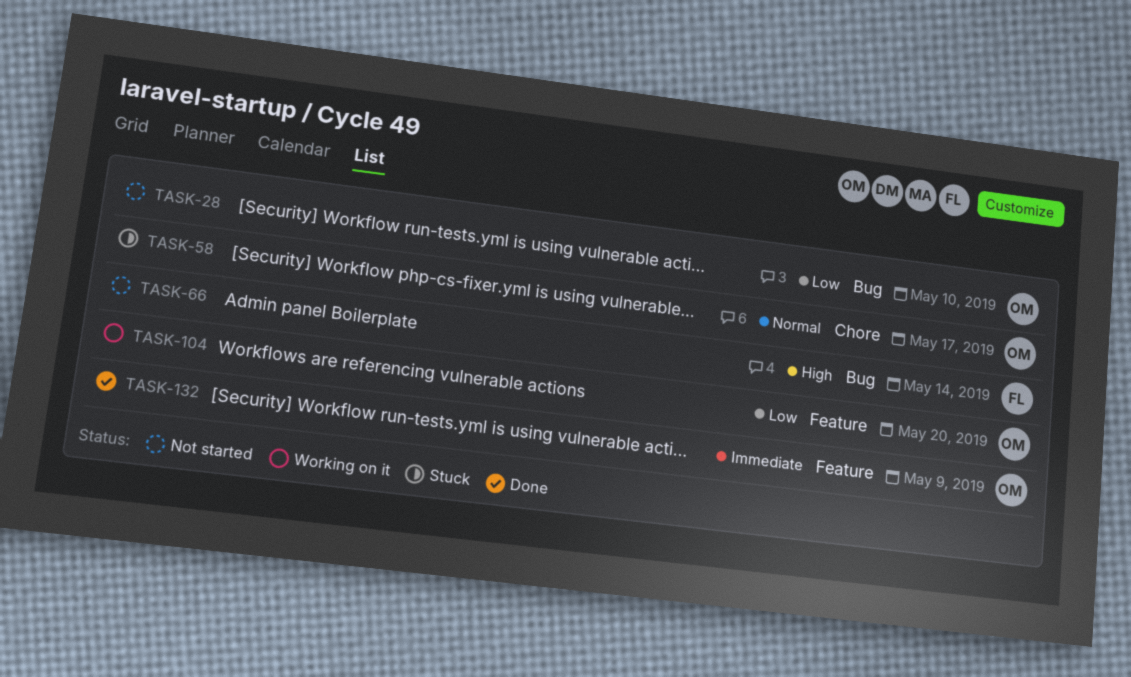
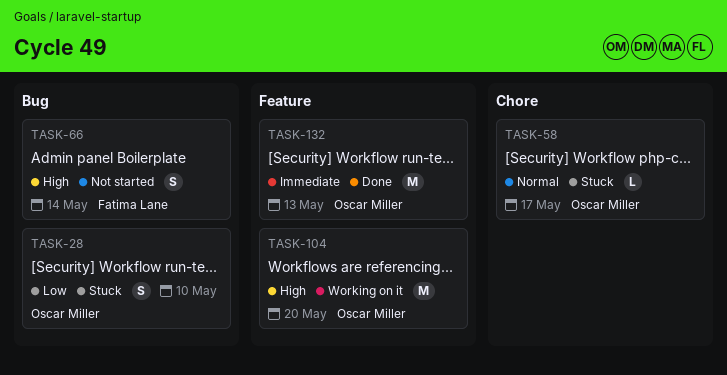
TASK-28, status: Not started -> Stuck
TASK-104, priority: Low -> High
TASK-132, due: May 9 -> May 13

